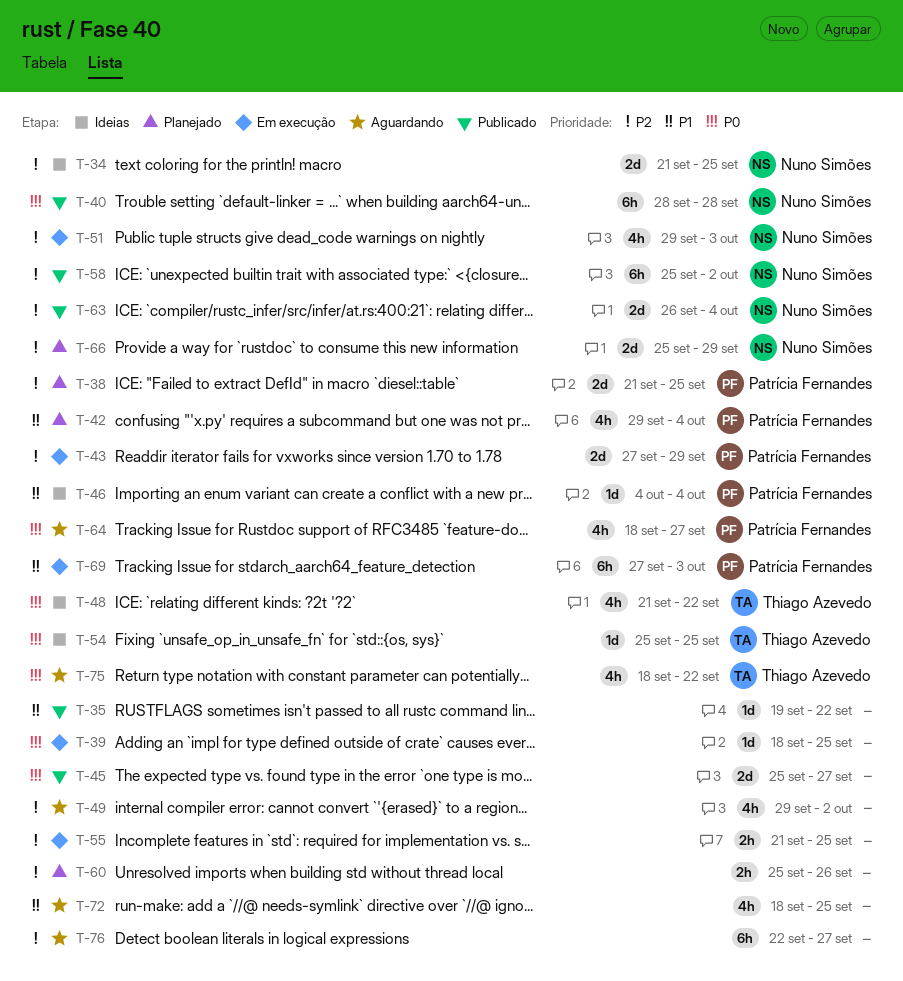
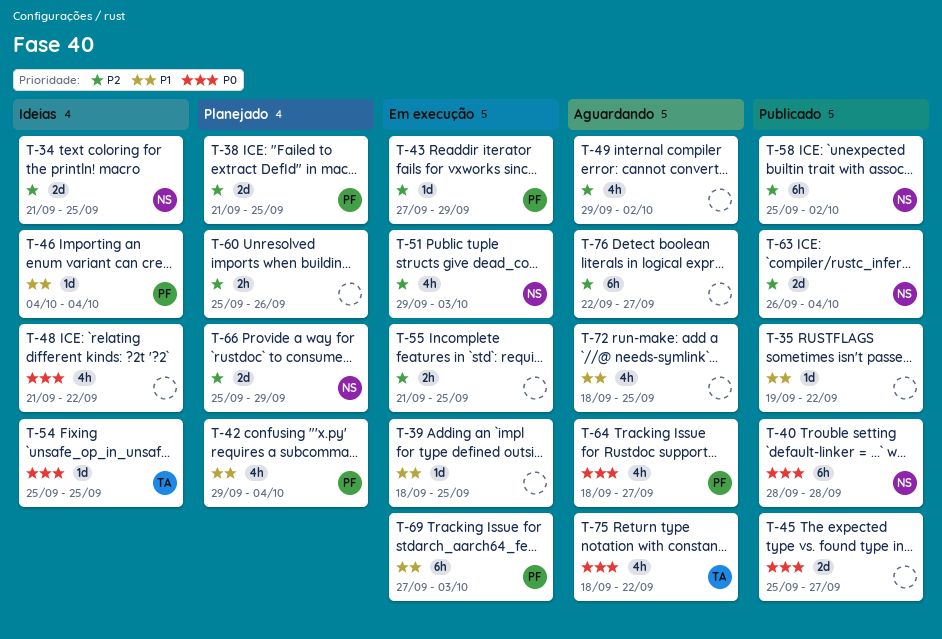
T-39, priority: P0 -> P1
T-43, estimate: 2d -> 1d
T-48, owner: Thiago Azevedo -> none

